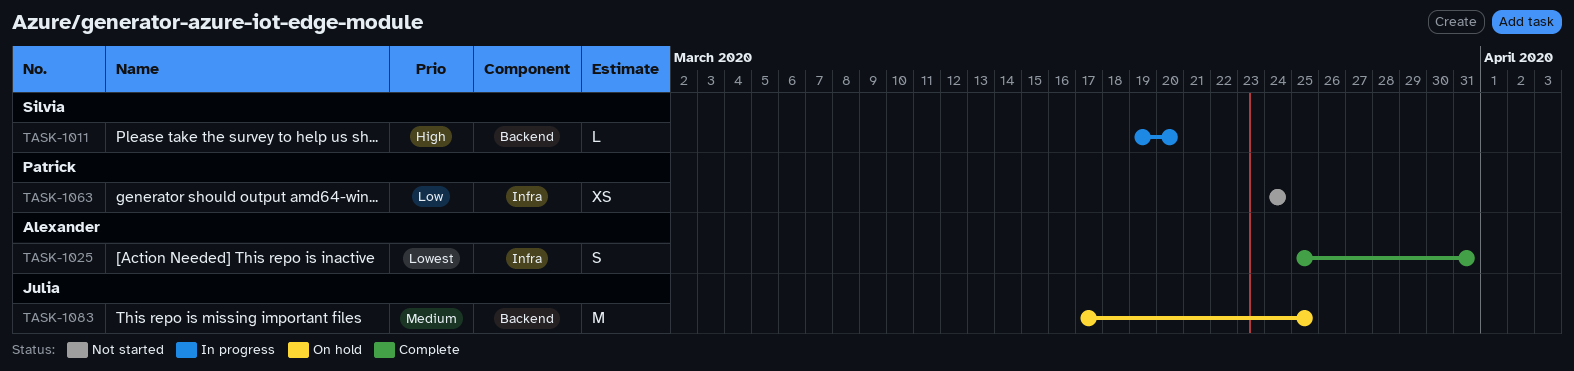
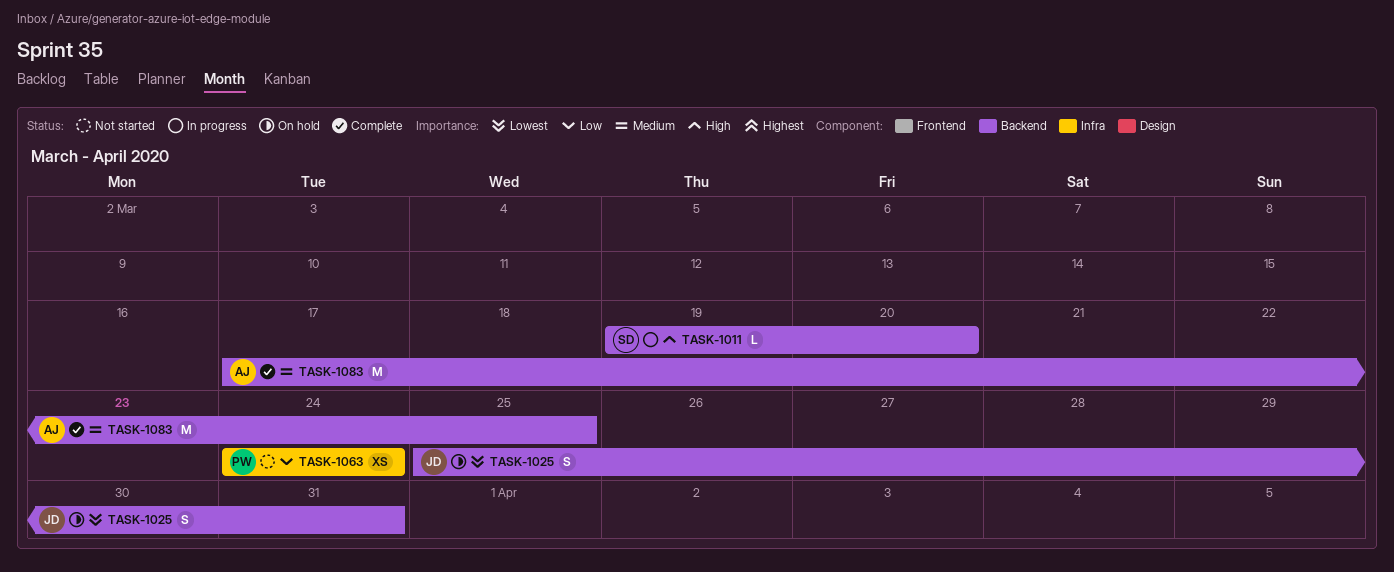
TASK-1025, status: Complete -> On hold
TASK-1025, owner: Alexander -> Julia
TASK-1025, label: Infra -> Backend
TASK-1083, status: On hold -> Complete
TASK-1083, owner: Julia -> Alexander

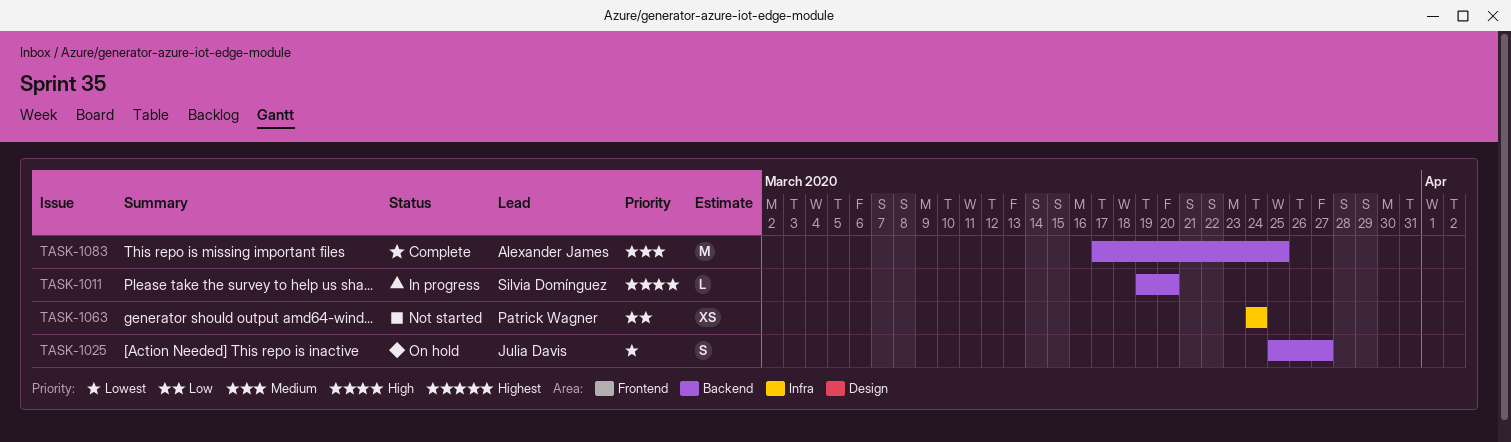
TASK-1025, due: Mar 31 -> Mar 27

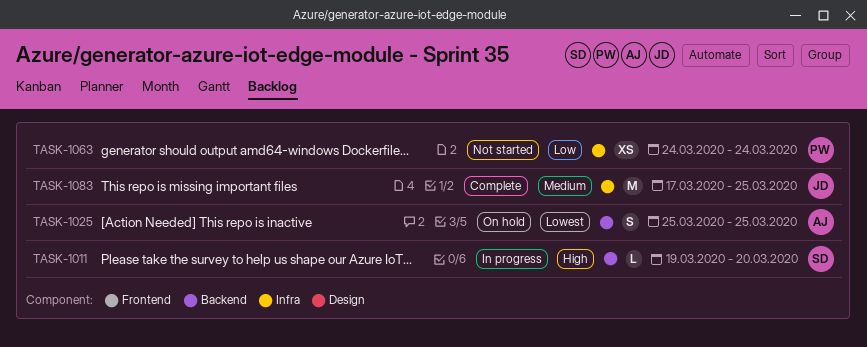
TASK-1025, owner: Julia Davis -> Alexander James
TASK-1025, due: Mar 27 -> Mar 25
TASK-1083, owner: Alexander James -> Julia Davis
TASK-1083, label: Backend -> Infra

